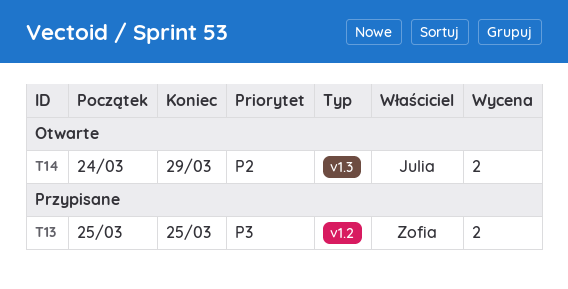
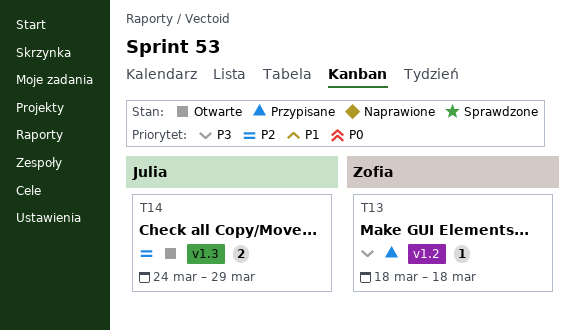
T13, estimate: 2 -> 1
T13, start: Mar 25 -> Mar 18
T13, due: Mar 25 -> Mar 18

